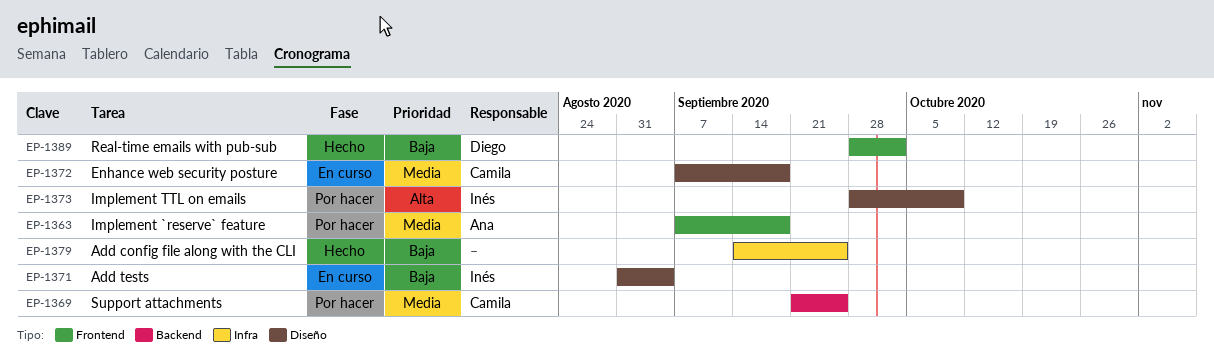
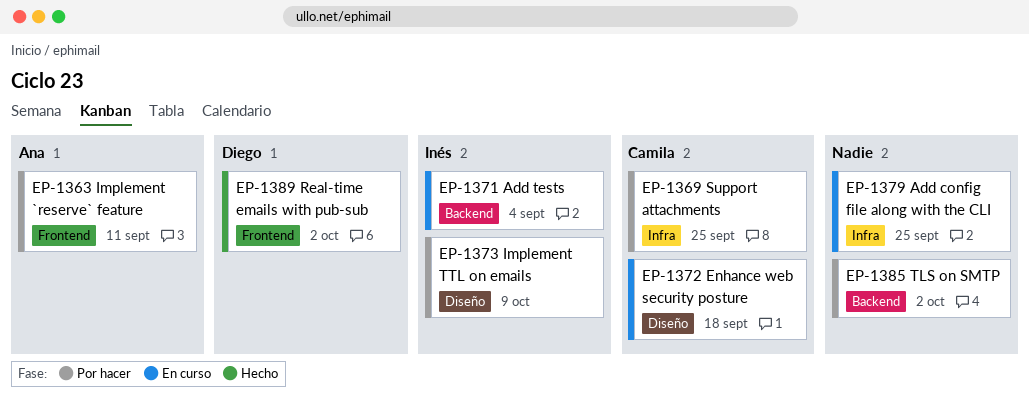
EP-1363, due: Sep 18 -> Sep 11
EP-1369, label: Backend -> Infra
EP-1371, label: Diseño -> Backend
EP-1379, status: Hecho -> En curso
EP-1385: none -> present

